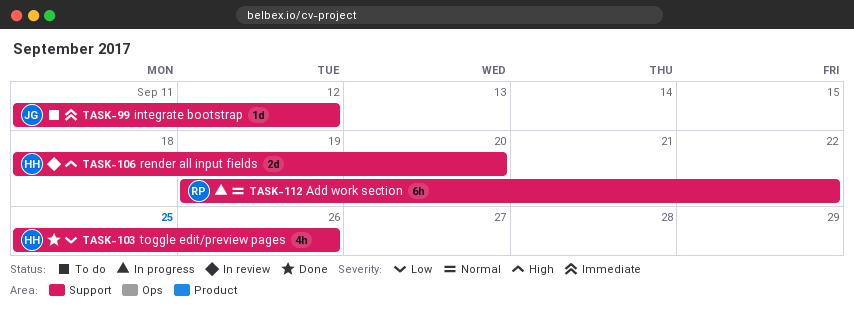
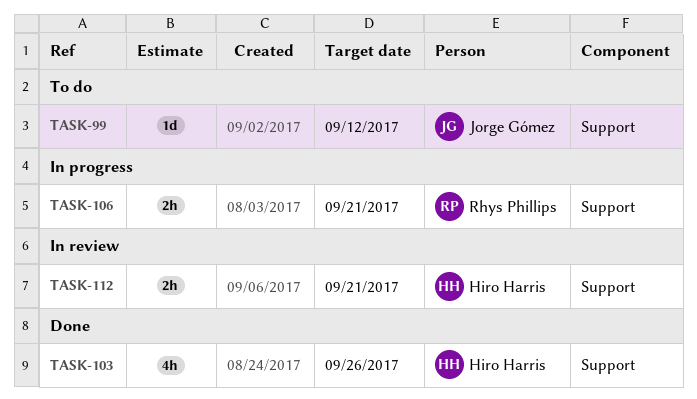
TASK-106, status: In review -> In progress
TASK-106, owner: Hiro Harris -> Rhys Phillips
TASK-106, estimate: 2d -> 2h
TASK-106, due: Sep 20 -> Sep 21
TASK-112, status: In progress -> In review
TASK-112, owner: Rhys Phillips -> Hiro Harris
TASK-112, estimate: 6h -> 2h
TASK-112, due: Sep 22 -> Sep 21

